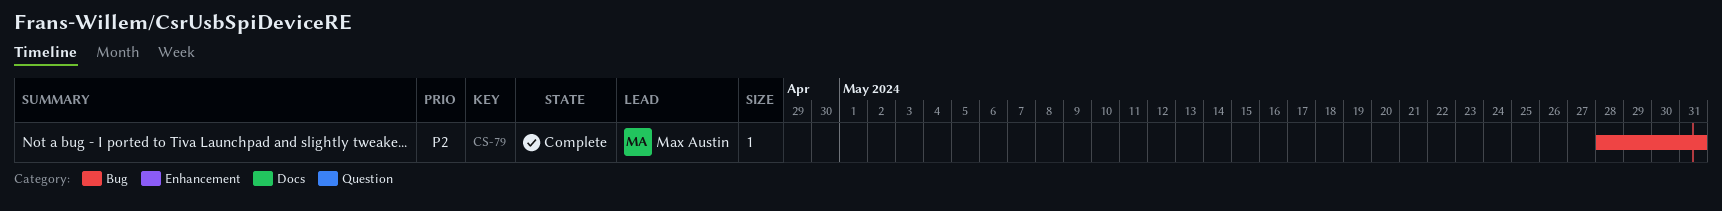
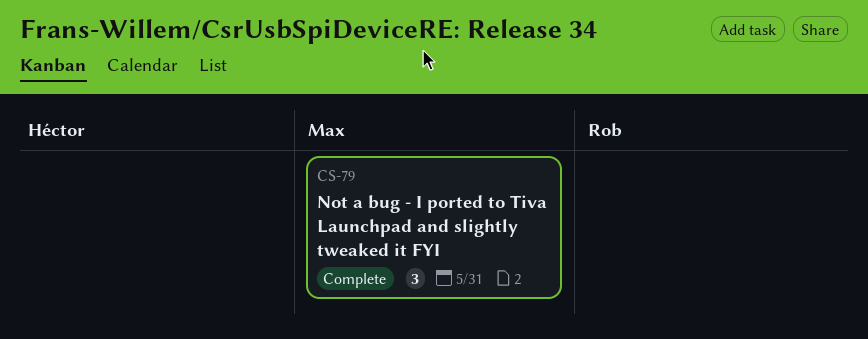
CS-79, estimate: 1 -> 3

